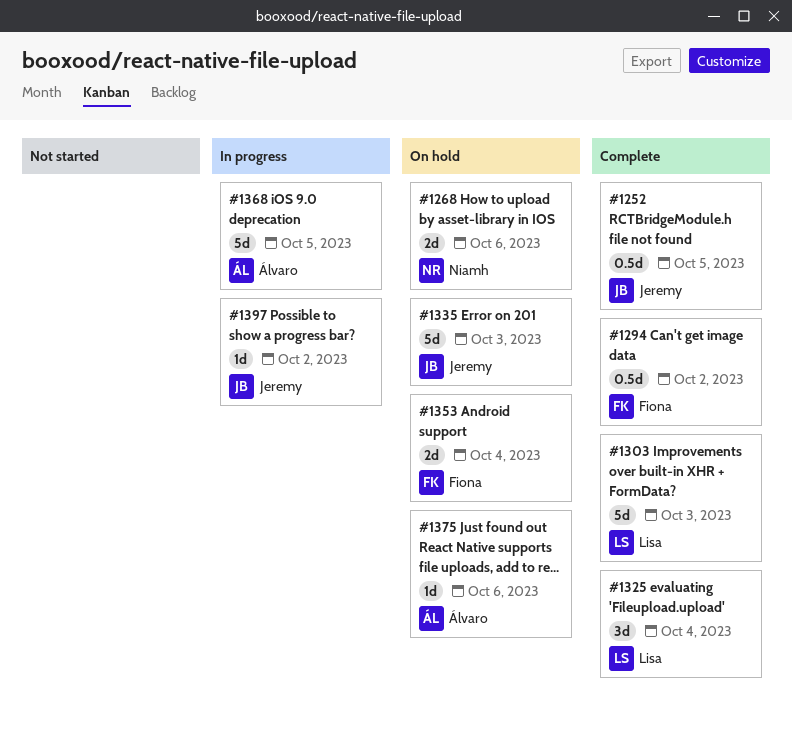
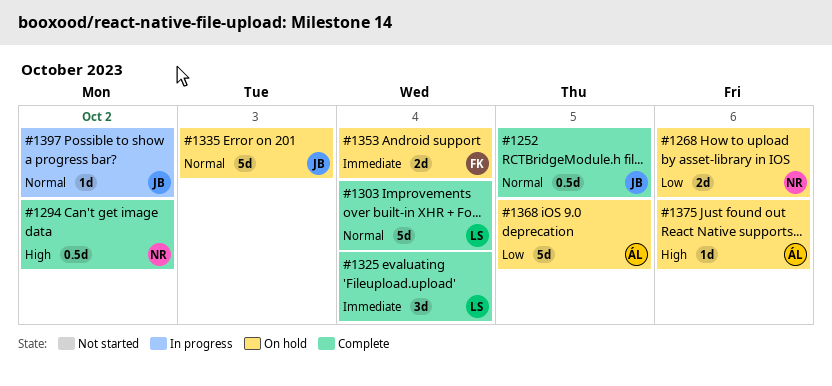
#1294, owner: Fiona -> Niamh
#1303, day: Oct 3 -> Oct 4
#1368, status: In progress -> On hold

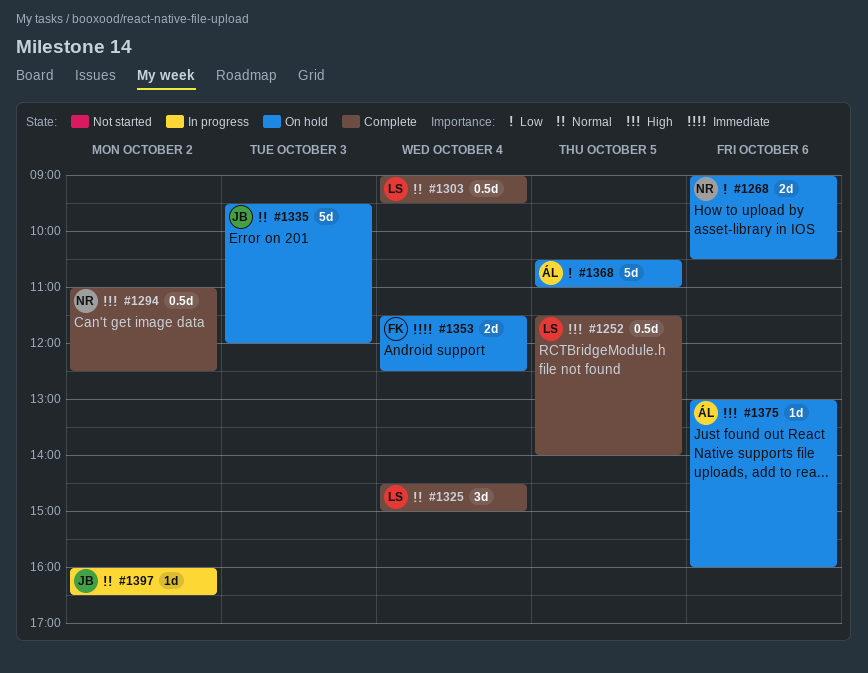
#1252, owner: JB -> LS
#1252, priority: Normal -> High
#1303, estimate: 5d -> 0.5d
#1325, priority: Immediate -> Normal

